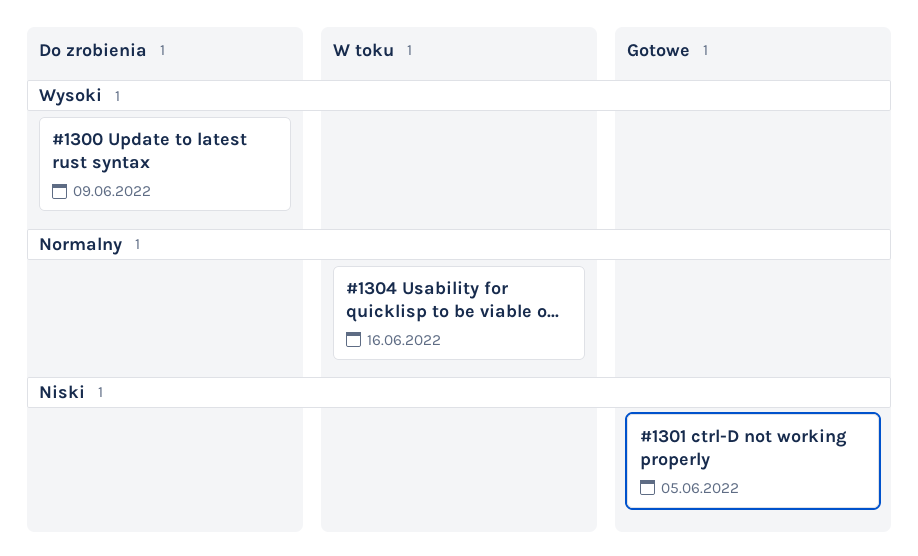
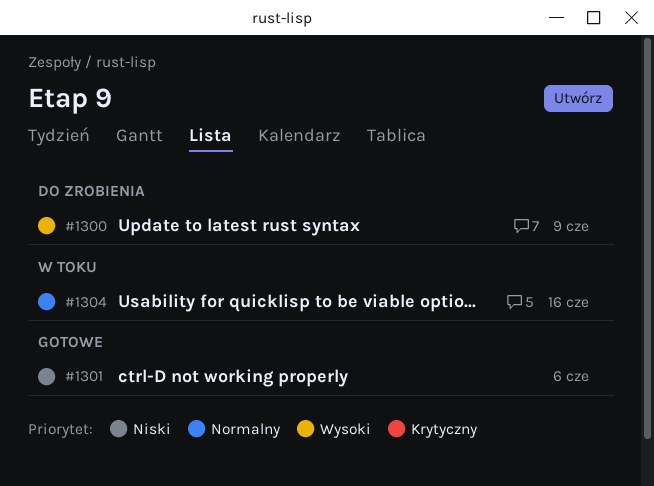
#1301, due: Jun 5 -> Jun 6

